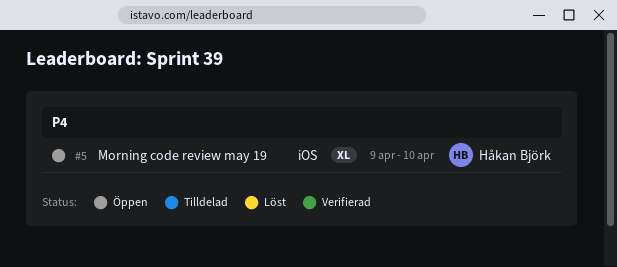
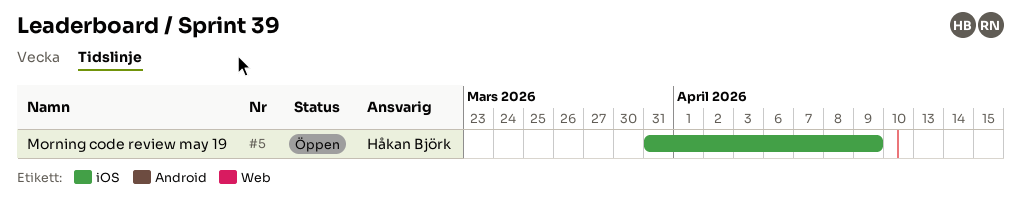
#5, start: Apr 9 -> Mar 31
#5, due: Apr 10 -> Apr 9

